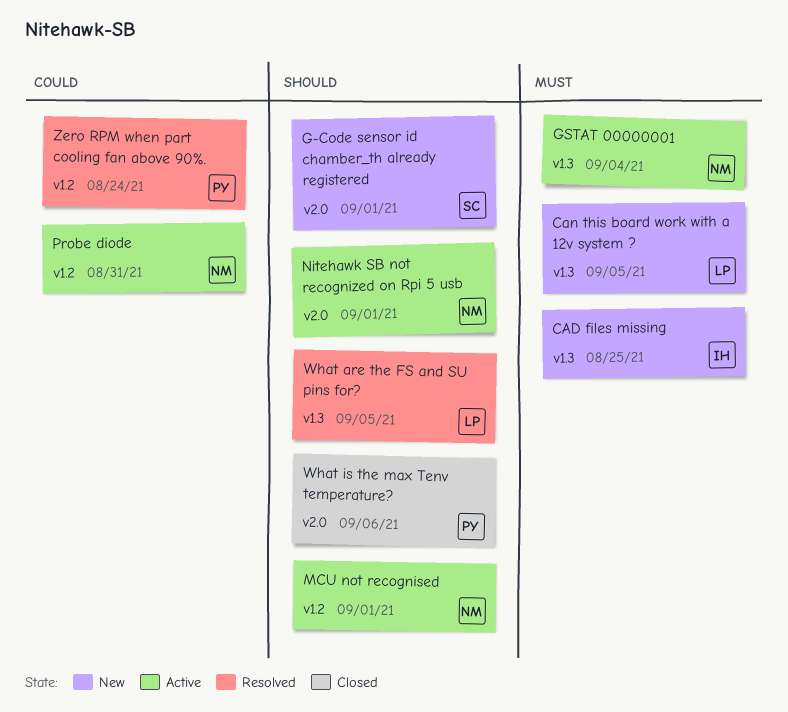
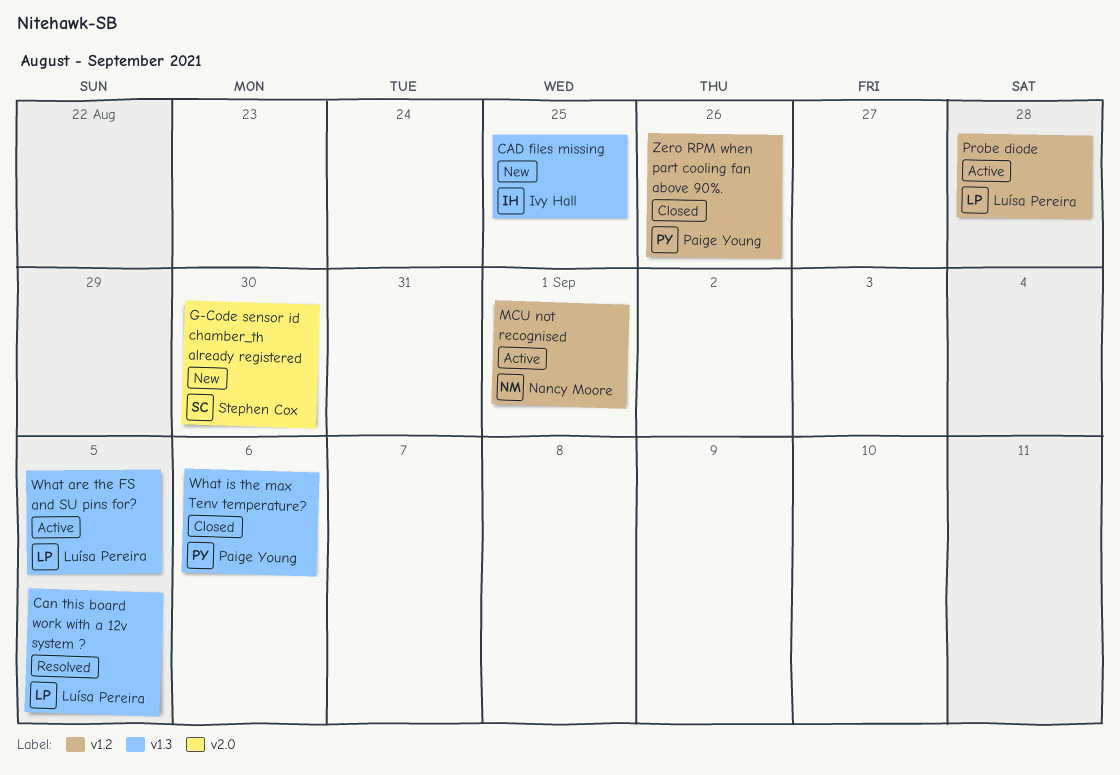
Can this board work with a 12v system ?, status: New -> Resolved
G-Code sensor id chamber_th already registered, due: Sep 1 -> Aug 30
GSTAT 00000001: present -> none
Nitehawk SB not recognized on Rpi 5 usb: present -> none
Probe diode, owner: Nancy Moore -> Luísa Pereira
Probe diode, due: Aug 31 -> Aug 28
What are the FS and SU pins for?, status: Resolved -> Active
What is the max Tenv temperature?, label: v2.0 -> v1.3
Zero RPM when part cooling fan above 90%., status: Resolved -> Closed
Zero RPM when part cooling fan above 90%., due: Aug 24 -> Aug 26

